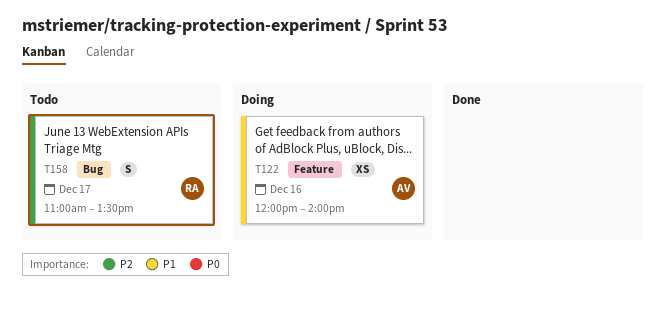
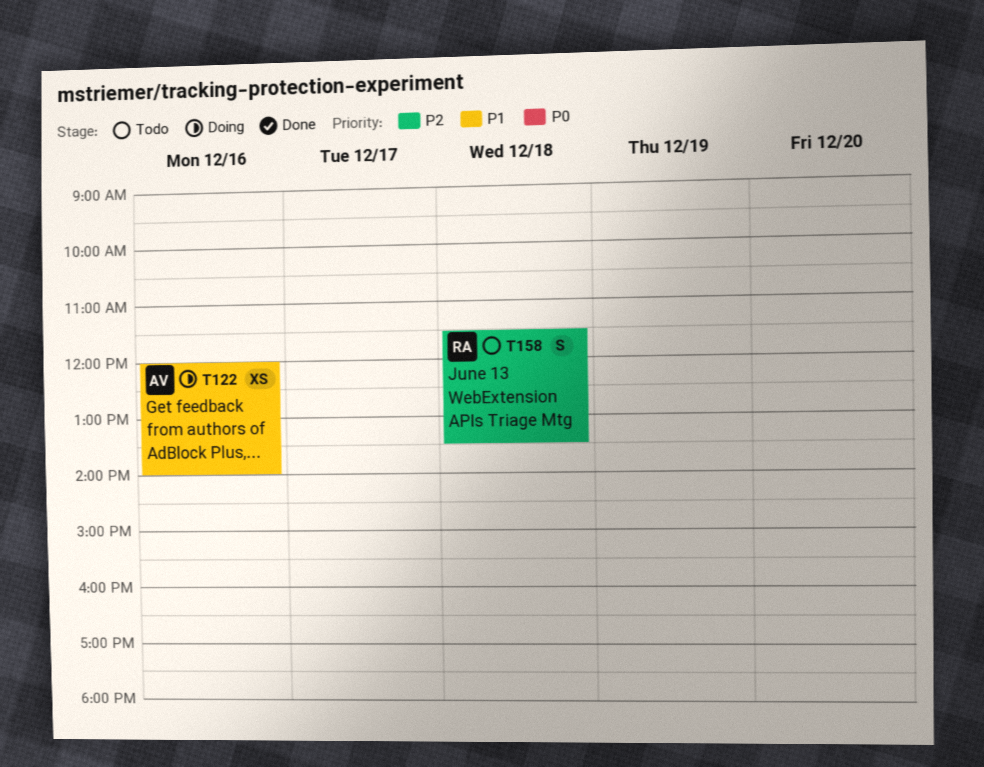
T158, day: Dec 17 -> Dec 18
T158, begins: 11:00 -> 11:30

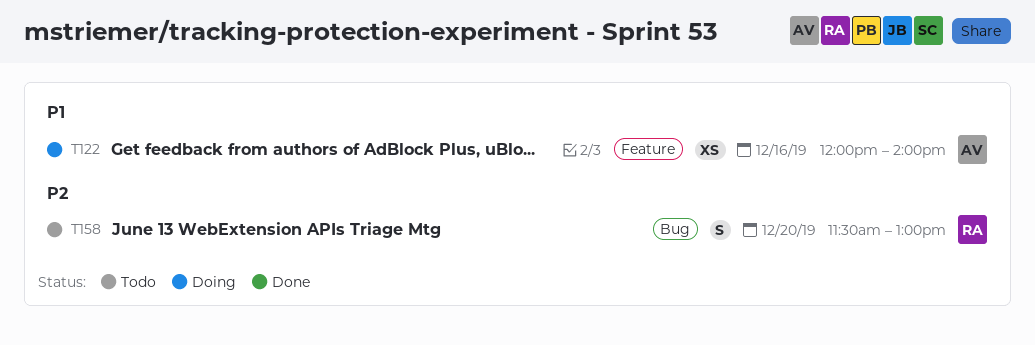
T158, day: Dec 18 -> Dec 20
T158, ends: 13:30 -> 13:00

